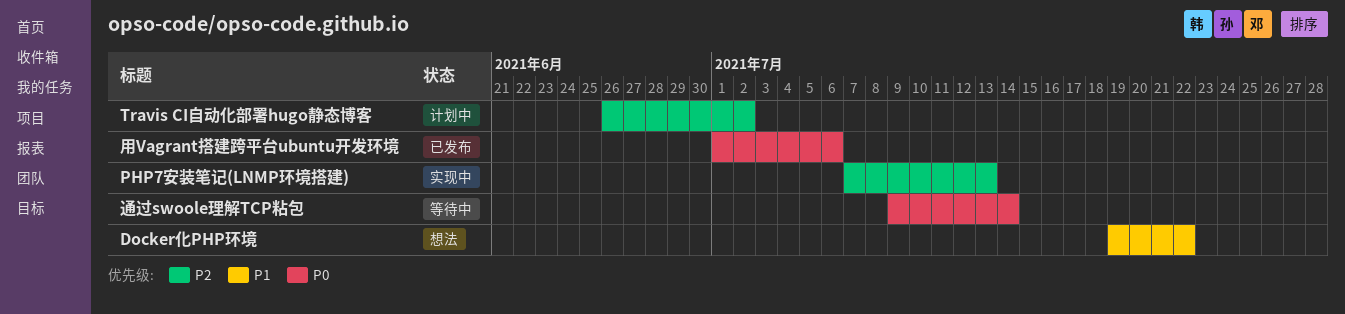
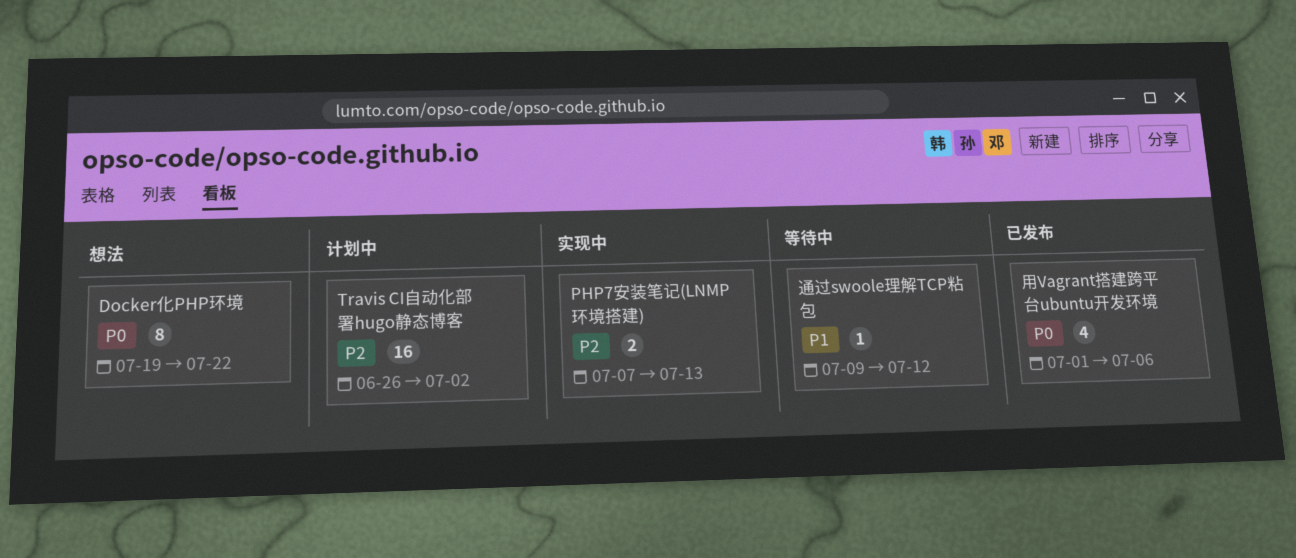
Docker化PHP环境, priority: P1 -> P0
通过swoole理解TCP粘包, priority: P0 -> P1
通过swoole理解TCP粘包, due: Jul 14 -> Jul 12

